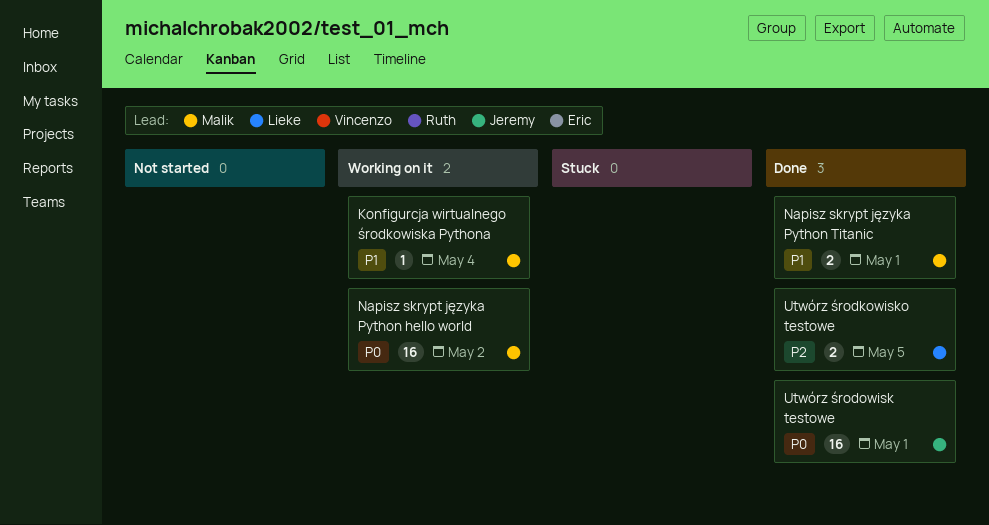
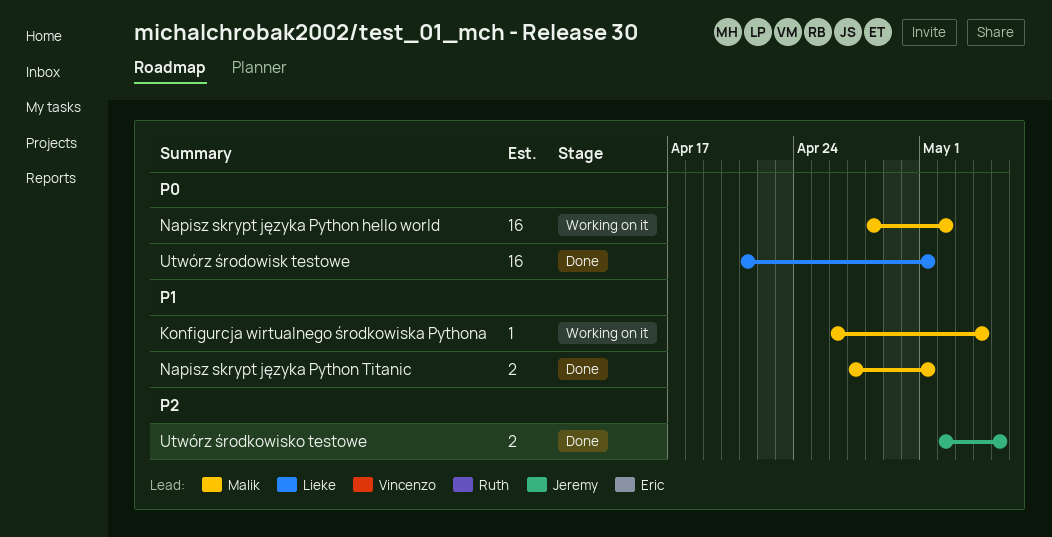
Utwórz środkowisko testowe, owner: Lieke -> Jeremy
Utwórz środowisk testowe, owner: Jeremy -> Lieke

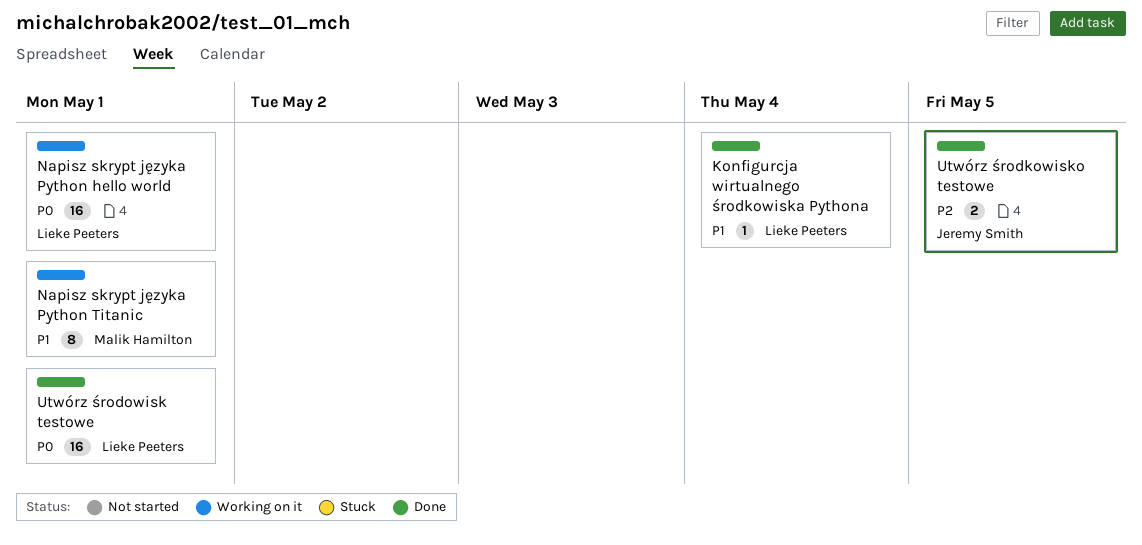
Konfigurcja wirtualnego środkowiska Pythona, status: Working on it -> Done
Konfigurcja wirtualnego środkowiska Pythona, owner: Malik Hamilton -> Lieke Peeters
Napisz skrypt języka Python hello world, owner: Malik Hamilton -> Lieke Peeters
Napisz skrypt języka Python hello world, due: May 2 -> May 1
Napisz skrypt języka Python Titanic, status: Done -> Working on it
Napisz skrypt języka Python Titanic, estimate: 2 -> 8

